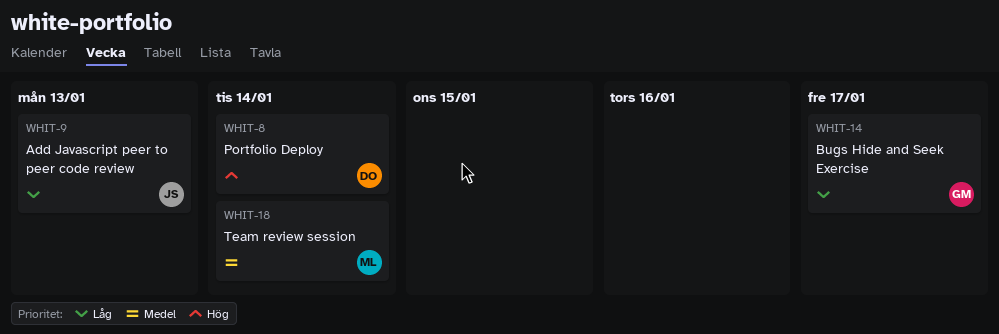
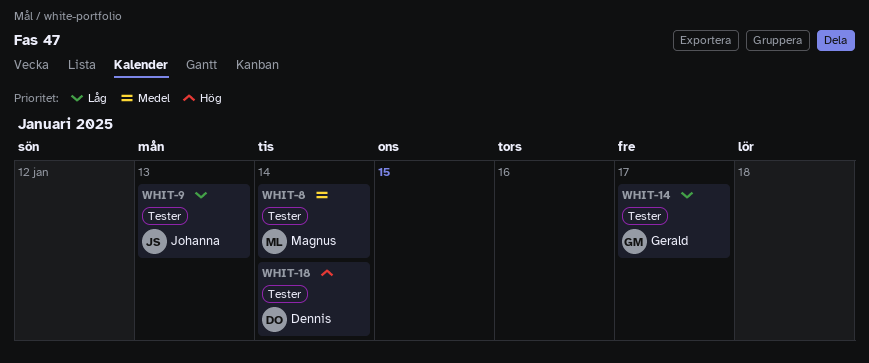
WHIT-8, owner: Dennis -> Magnus
WHIT-8, priority: Hög -> Medel
WHIT-18, owner: Magnus -> Dennis
WHIT-18, priority: Medel -> Hög

